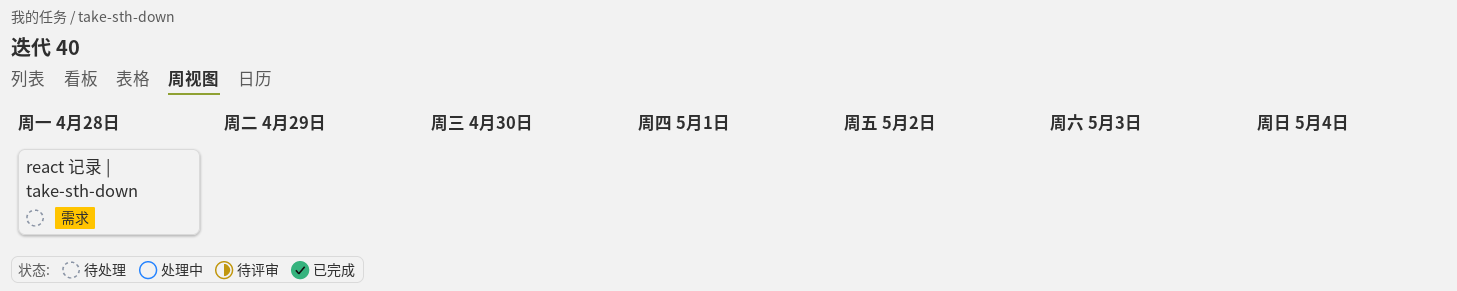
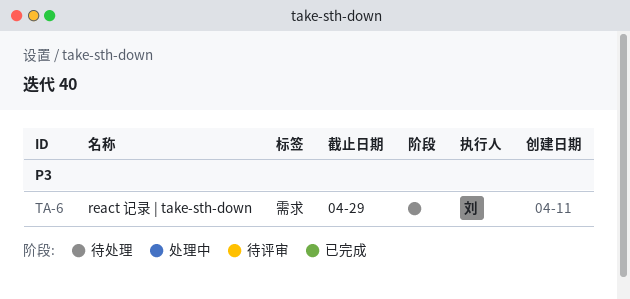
react 记录 | take-sth-down, due: Apr 28 -> Apr 29

